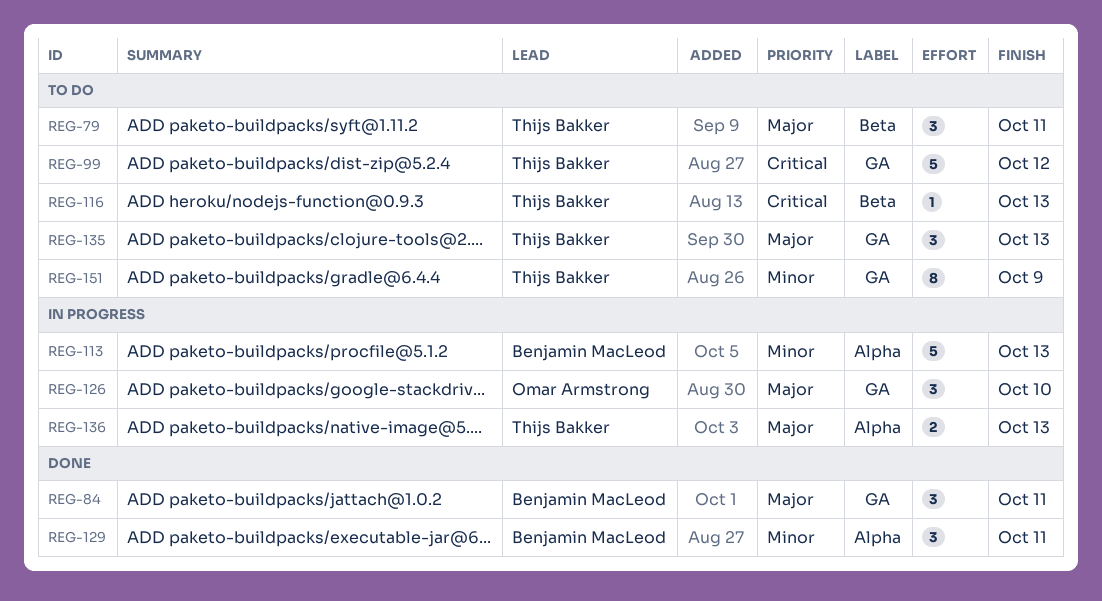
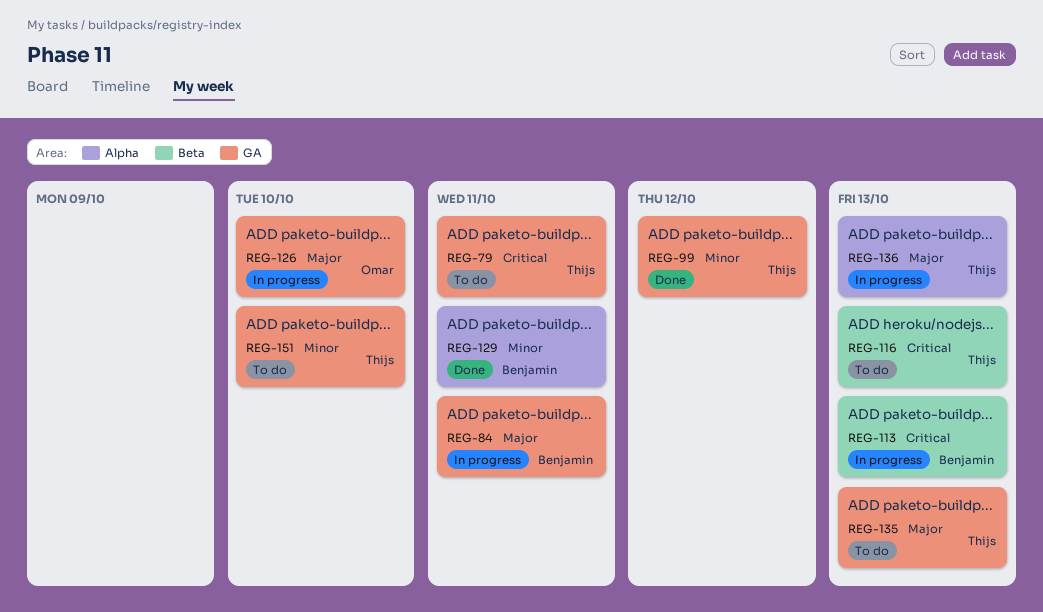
REG-79, priority: Major -> Critical
REG-79, label: Beta -> GA
REG-84, status: Done -> In progress
REG-99, status: To do -> Done
REG-99, priority: Critical -> Minor
REG-113, priority: Minor -> Critical
REG-113, label: Alpha -> Beta
REG-151, due: Oct 9 -> Oct 10

